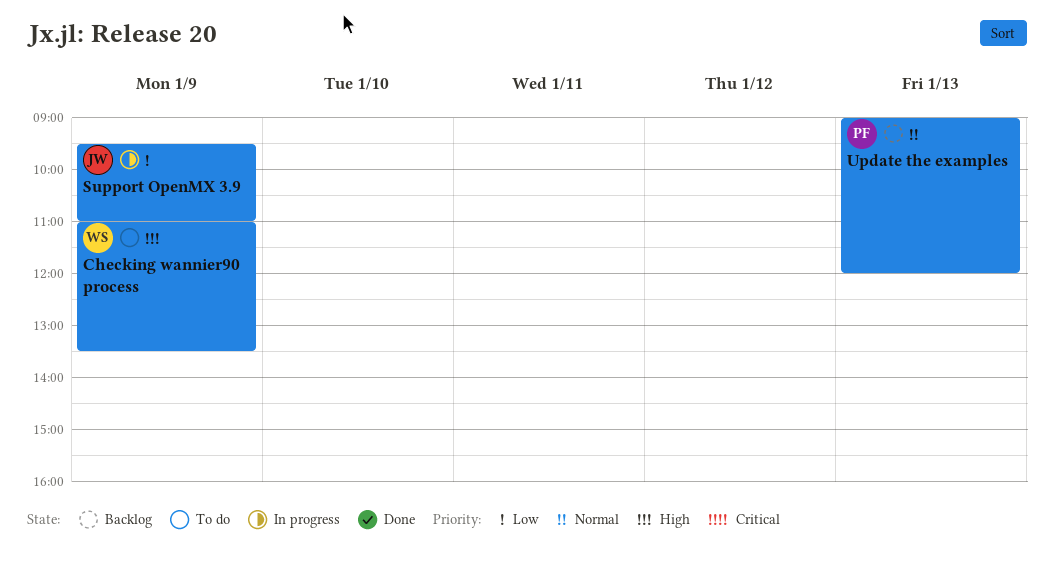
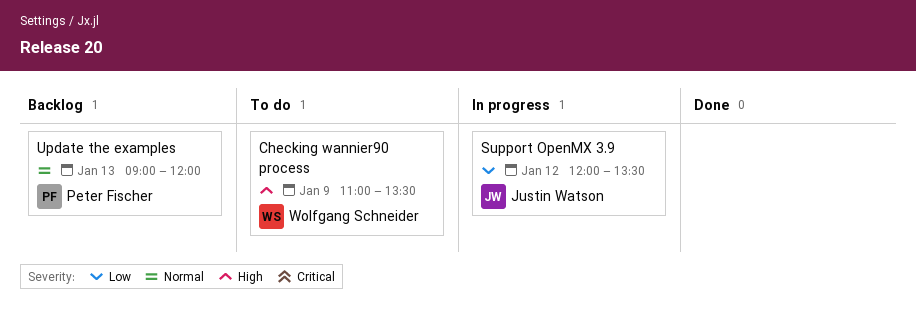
Support OpenMX 3.9, day: Jan 9 -> Jan 12
Support OpenMX 3.9, begins: 09:30 -> 12:00
Support OpenMX 3.9, ends: 11:00 -> 13:30

